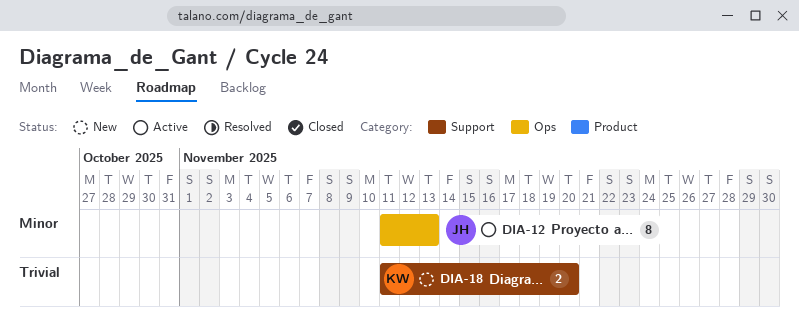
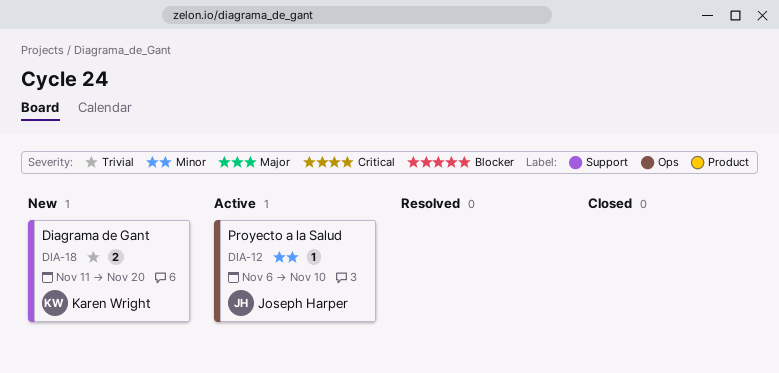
DIA-12, estimate: 8 -> 1
DIA-12, start: Nov 11 -> Nov 6
DIA-12, due: Nov 13 -> Nov 10

